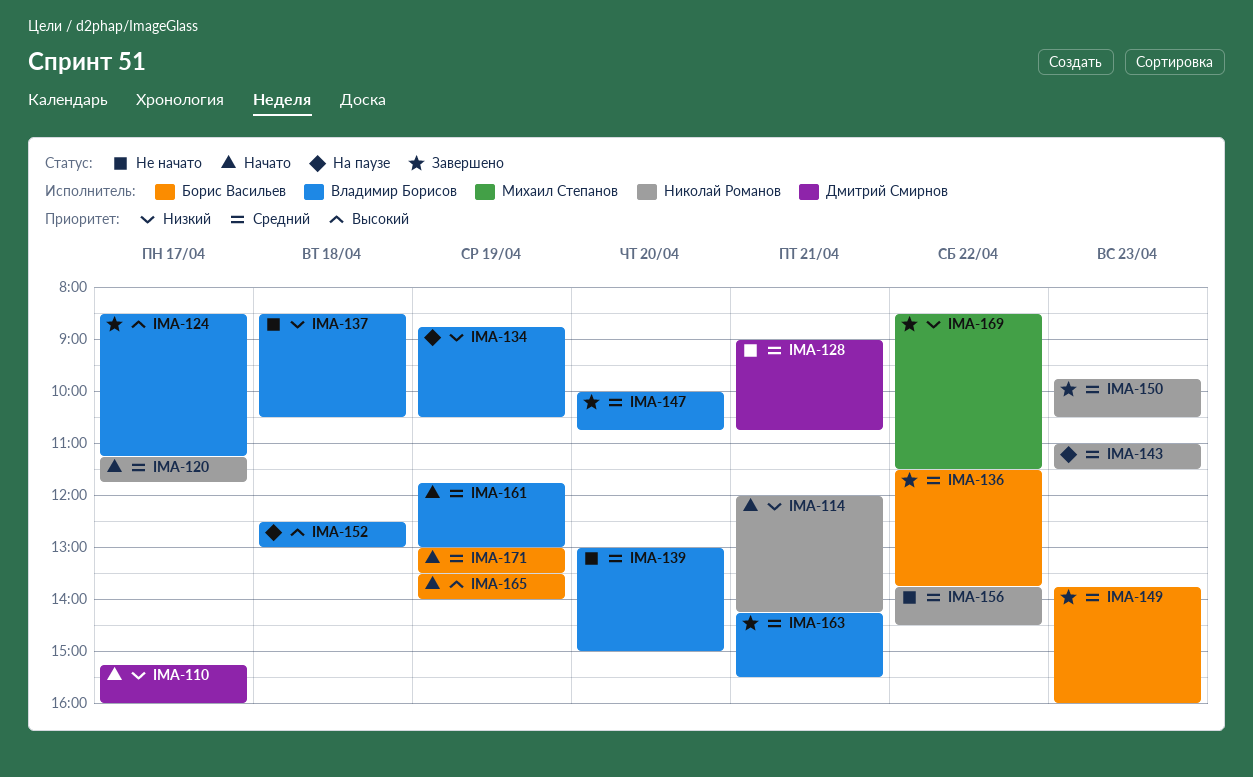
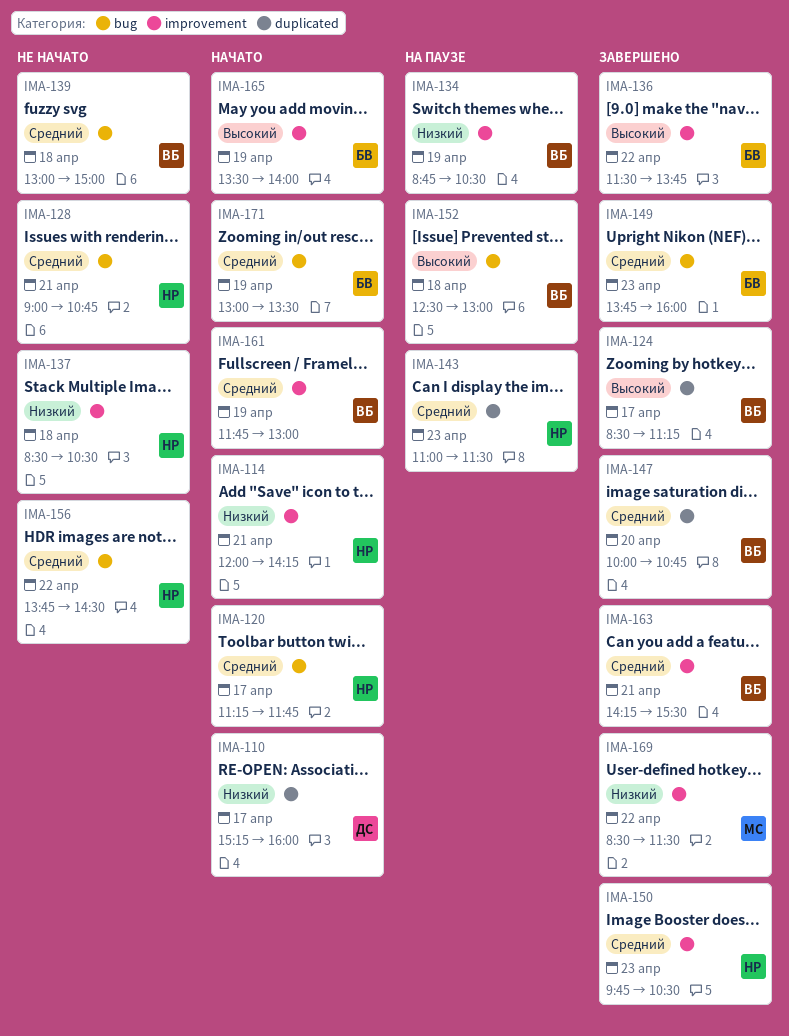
IMA-128, owner: Дмитрий Смирнов -> Николай Романов
IMA-136, priority: Средний -> Высокий
IMA-137, owner: Владимир Борисов -> Николай Романов
IMA-139, day: Apr 20 -> Apr 18

